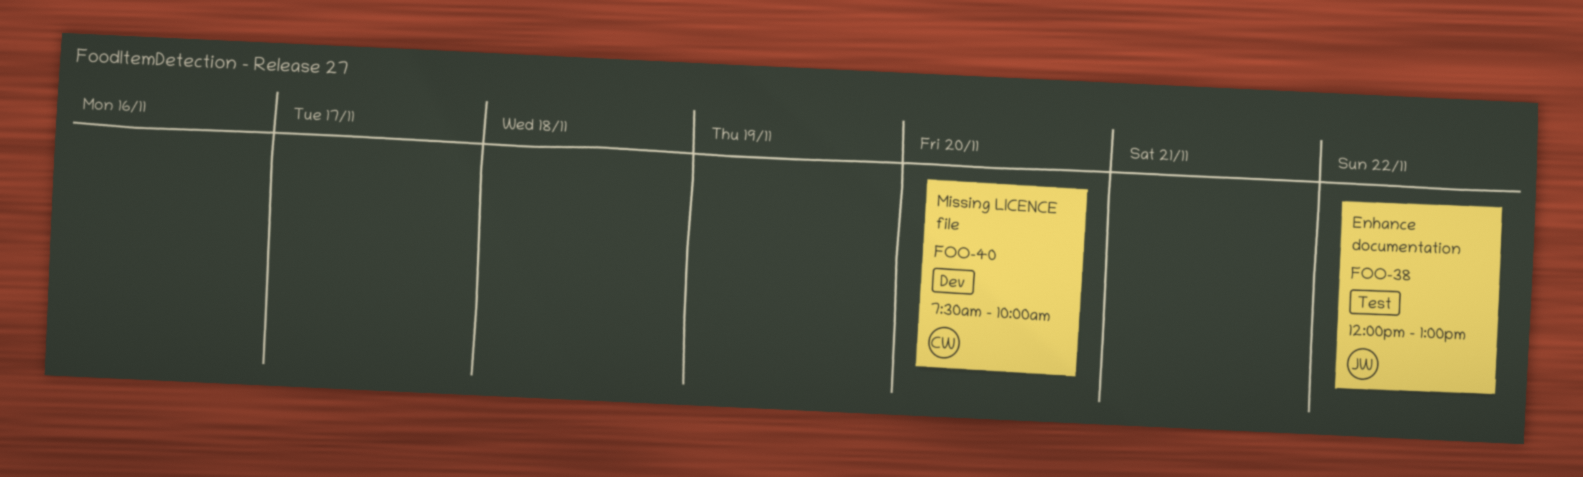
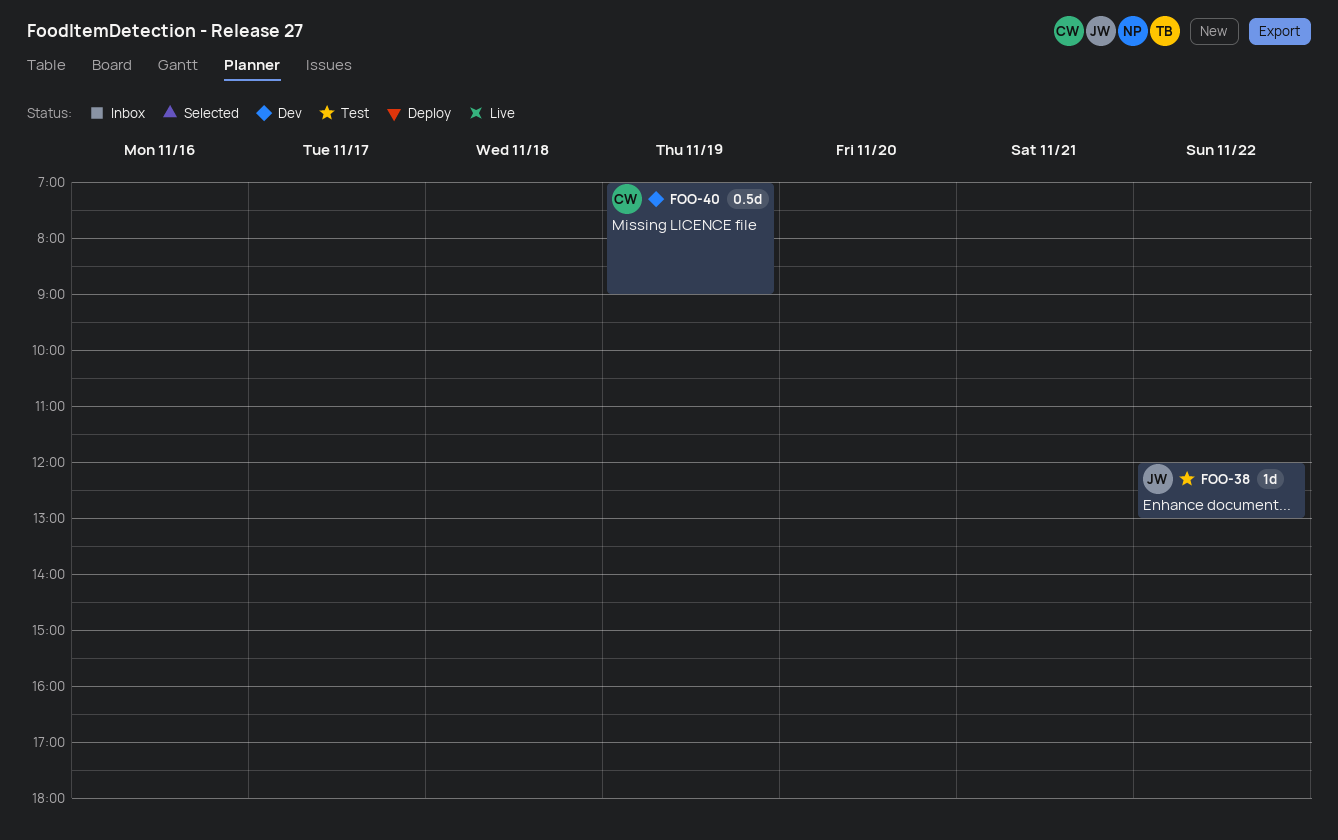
FOO-40, day: Nov 20 -> Nov 19
FOO-40, begins: 07:30 -> 07:00
FOO-40, ends: 10:00 -> 09:00

